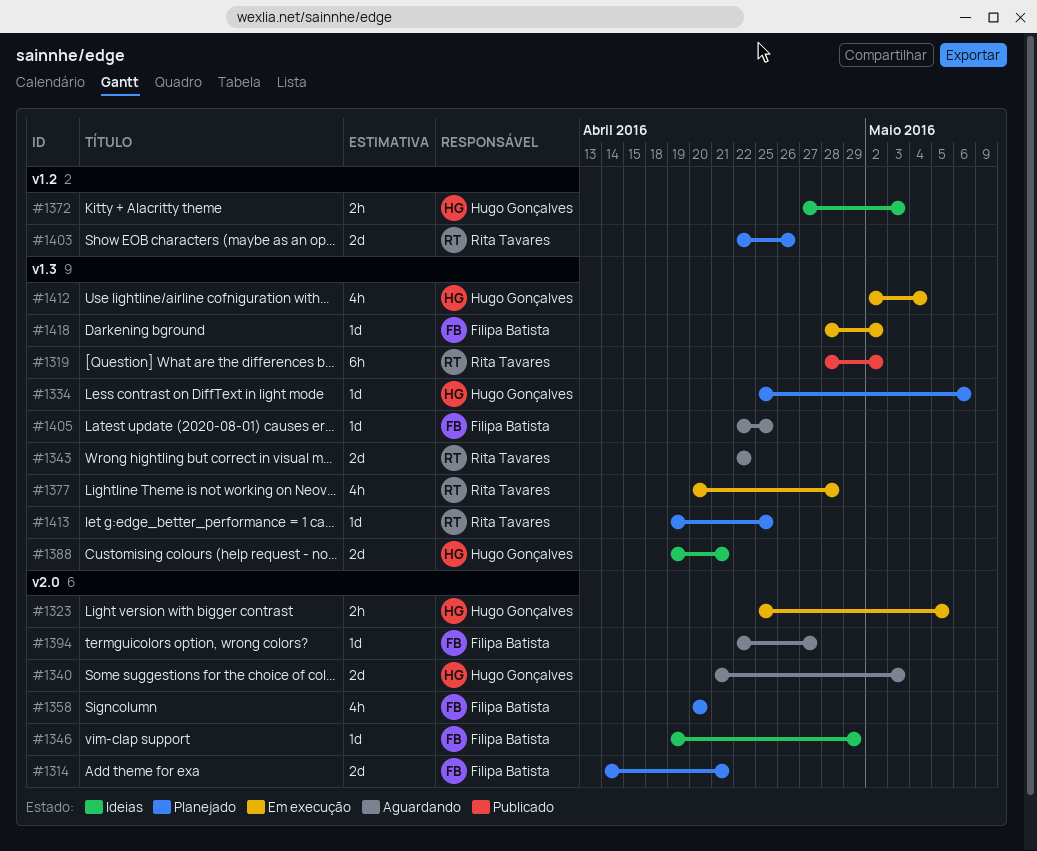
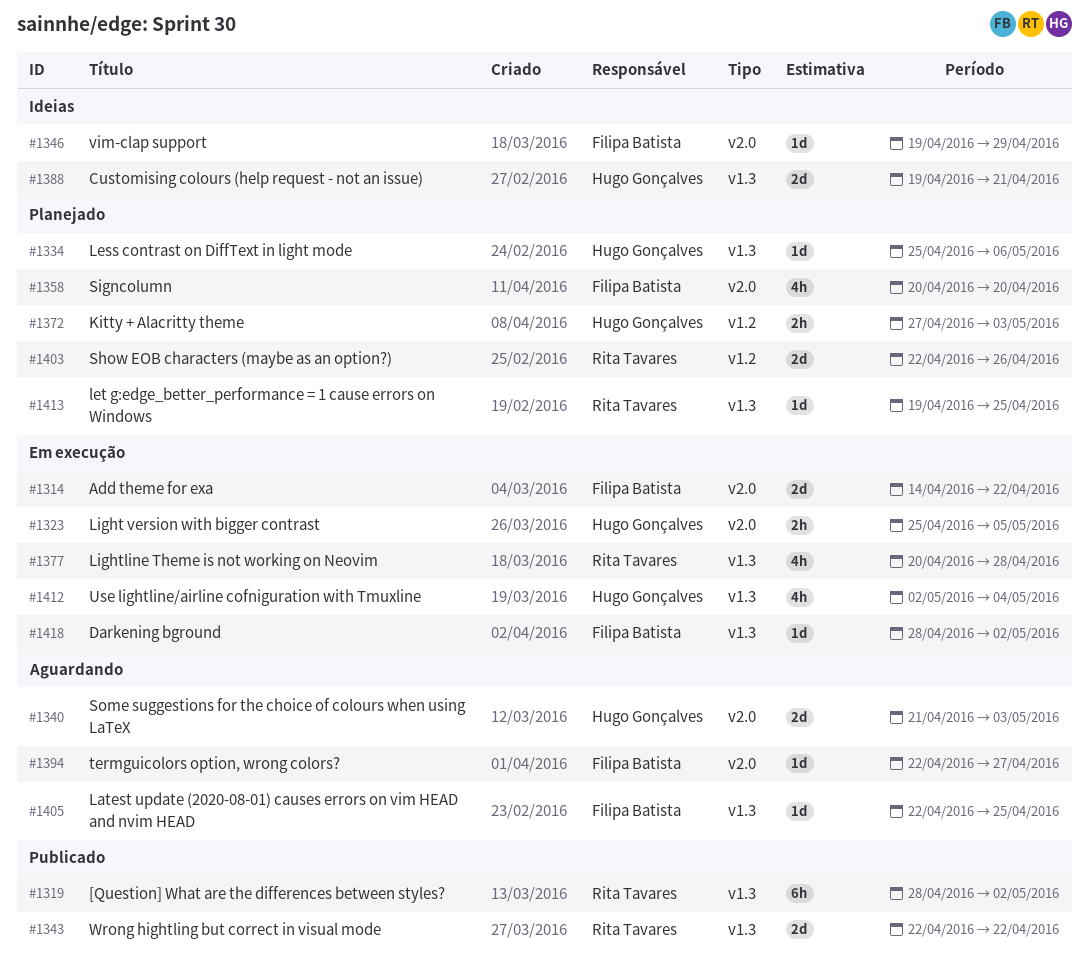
#1314, status: Planejado -> Em execução
#1314, due: Apr 21 -> Apr 22
#1343, status: Aguardando -> Publicado
#1372, status: Ideias -> Planejado

